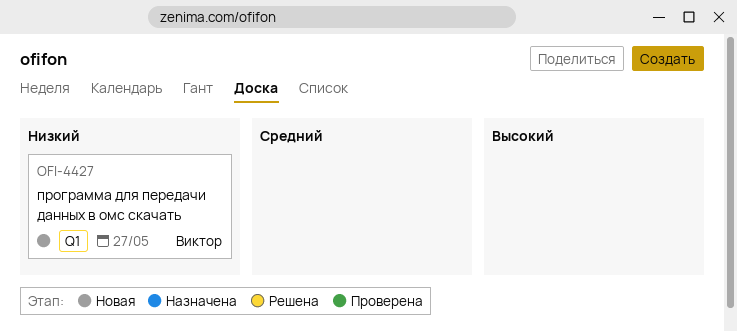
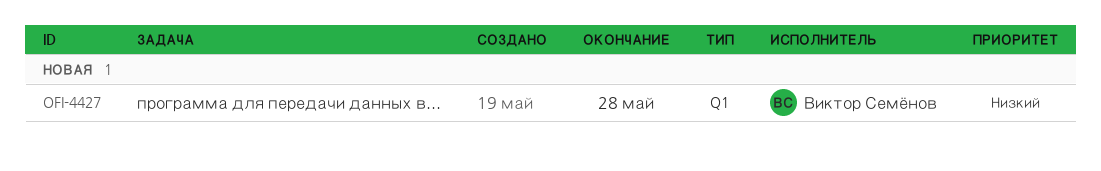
OFI-4427, due: May 27 -> May 28

